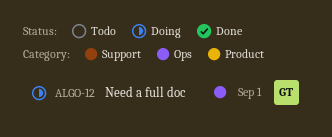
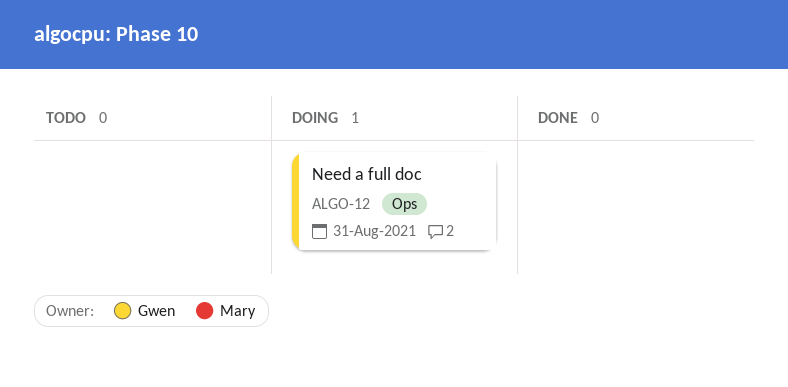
ALGO-12, due: Sep 1 -> Aug 31

